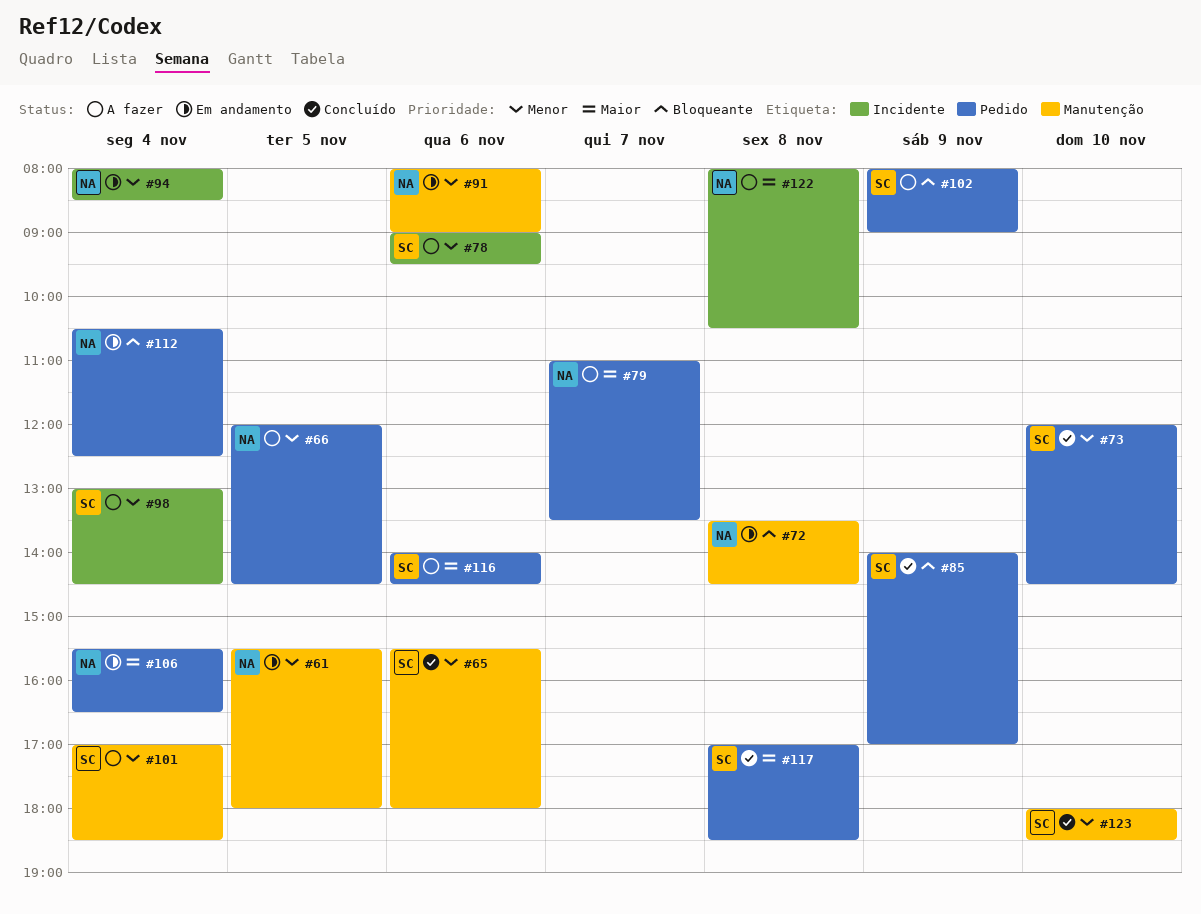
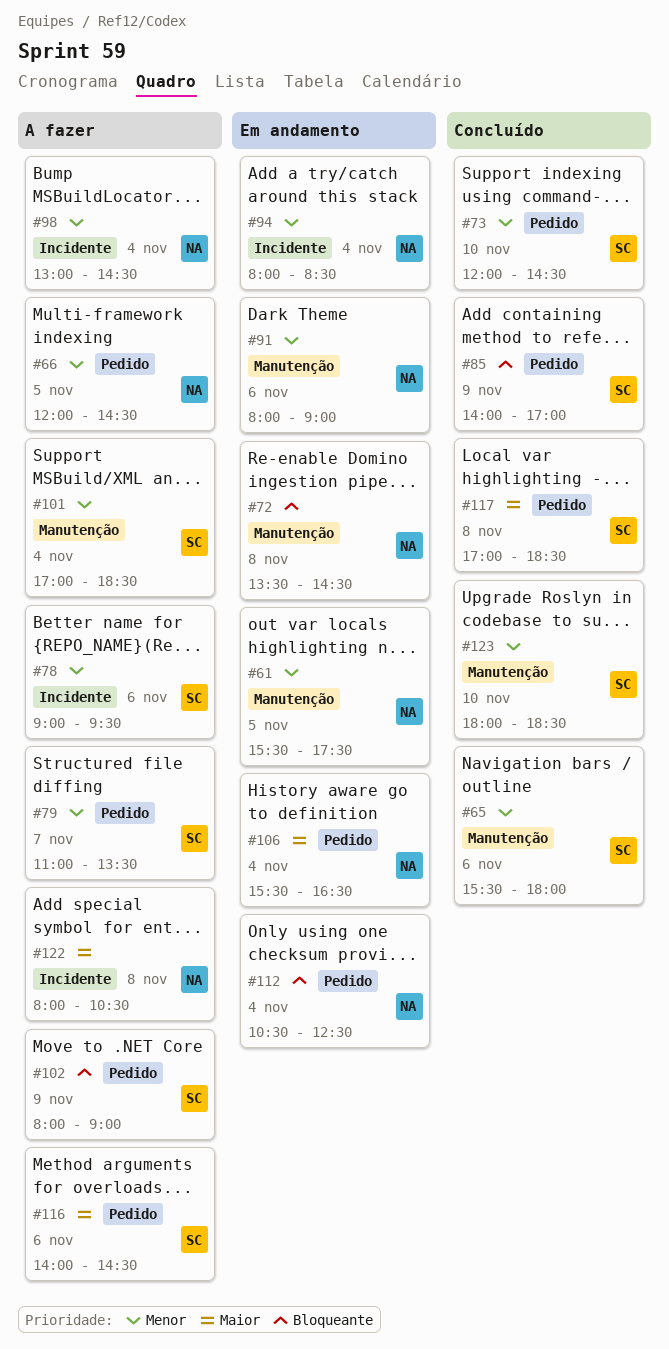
#61, ends: 18:00 -> 17:30
#79, owner: NA -> SC
#79, priority: Maior -> Menor
#98, owner: SC -> NA

